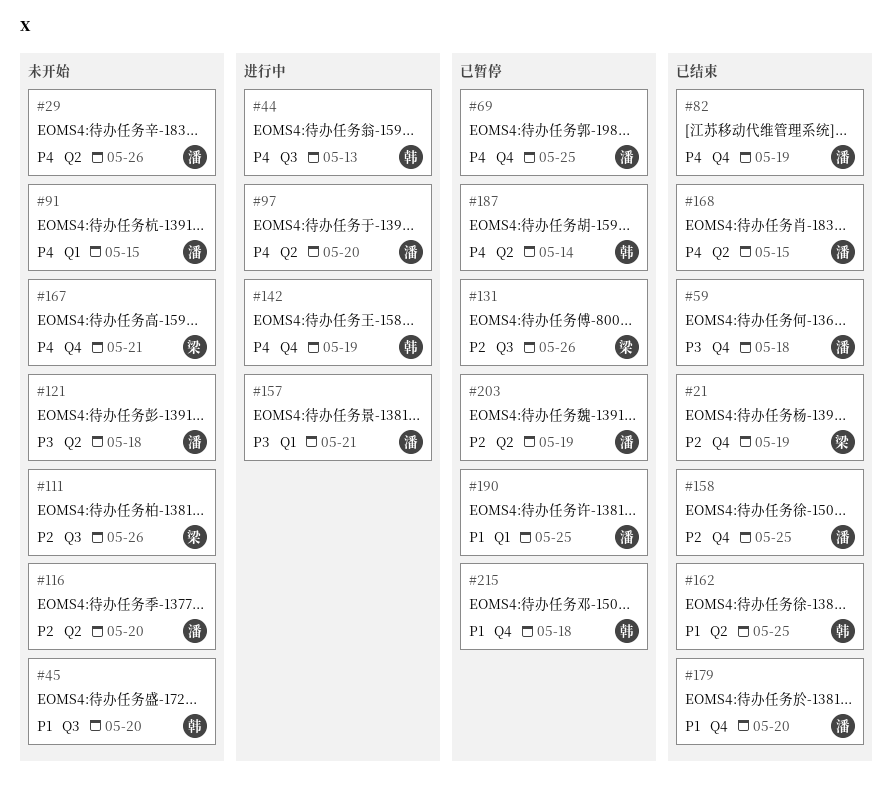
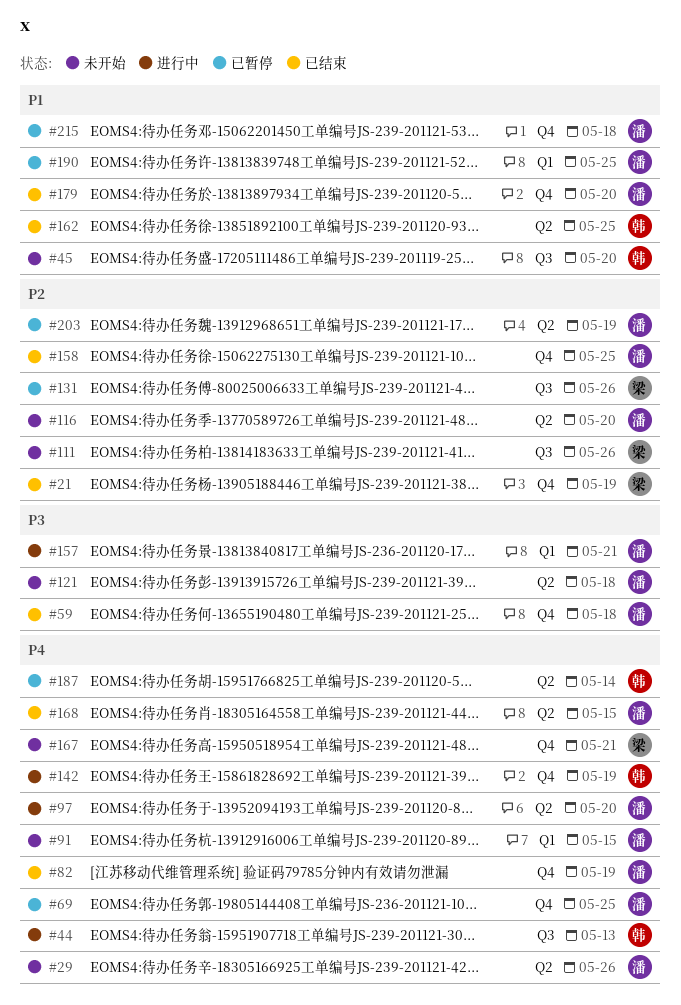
#215, owner: 韩 -> 潘

